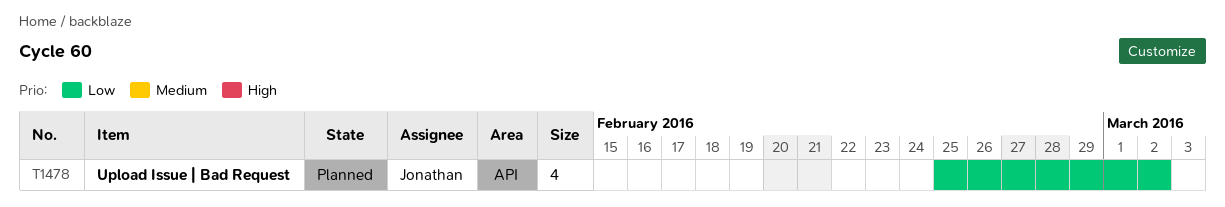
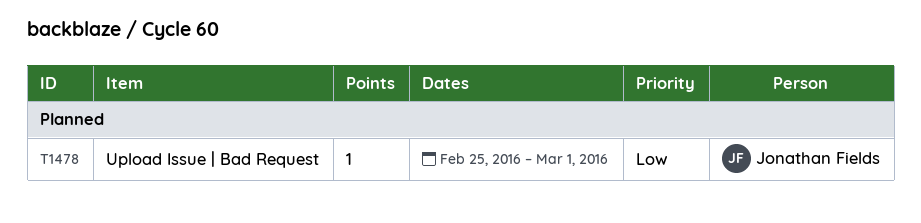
T1478, estimate: 4 -> 1
T1478, due: Mar 2 -> Mar 1

